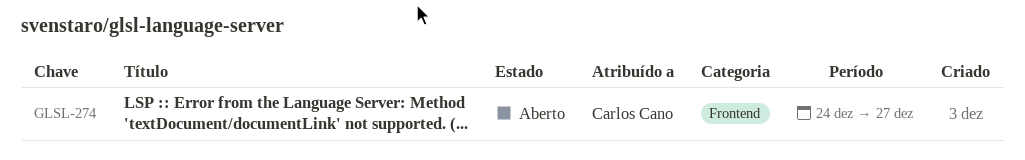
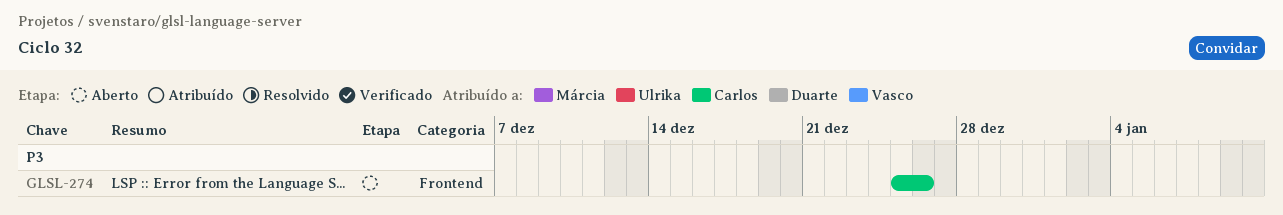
GLSL-274, start: Dec 24 -> Dec 25
GLSL-274, due: Dec 27 -> Dec 26

